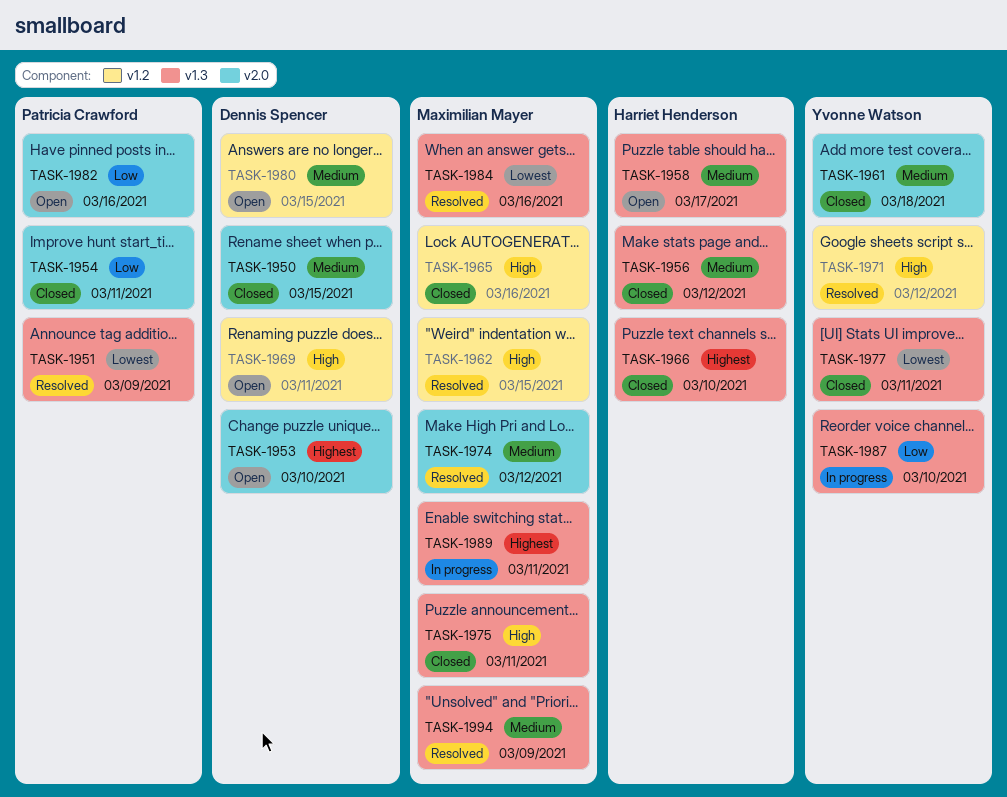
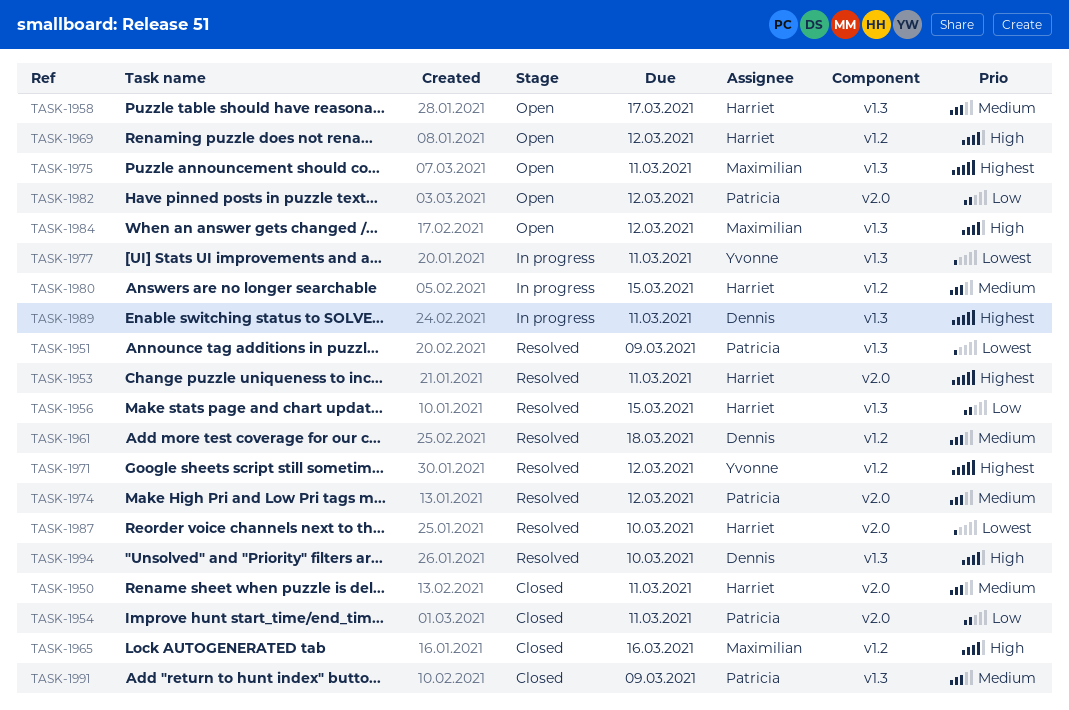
TASK-1950, owner: Dennis Spencer -> Harriet Henderson
TASK-1950, due: Mar 15 -> Mar 11
TASK-1953, status: Open -> Resolved
TASK-1953, owner: Dennis Spencer -> Harriet Henderson
TASK-1953, due: Mar 10 -> Mar 11
TASK-1956, status: Closed -> Resolved
TASK-1956, priority: Medium -> Low
TASK-1956, due: Mar 12 -> Mar 15
TASK-1961, status: Closed -> Resolved
TASK-1961, owner: Yvonne Watson -> Dennis Spencer
TASK-1961, label: v2.0 -> v1.2
TASK-1962: present -> none
TASK-1966: present -> none
TASK-1969, owner: Dennis Spencer -> Harriet Henderson
TASK-1969, due: Mar 11 -> Mar 12
TASK-1971, priority: High -> Highest
TASK-1974, owner: Maximilian Mayer -> Patricia Crawford
TASK-1975, status: Closed -> Open
TASK-1975, priority: High -> Highest
TASK-1977, status: Closed -> In progress
TASK-1980, status: Open -> In progress
TASK-1980, owner: Dennis Spencer -> Harriet Henderson
TASK-1982, due: Mar 16 -> Mar 12
TASK-1984, status: Resolved -> Open
TASK-1984, priority: Lowest -> High
TASK-1984, due: Mar 16 -> Mar 12
TASK-1987, status: In progress -> Resolved
TASK-1987, owner: Yvonne Watson -> Harriet Henderson
TASK-1987, priority: Low -> Lowest
TASK-1987, label: v1.3 -> v2.0
TASK-1989, owner: Maximilian Mayer -> Dennis Spencer
TASK-1991: none -> present
TASK-1994, owner: Maximilian Mayer -> Dennis Spencer
TASK-1994, priority: Medium -> High
TASK-1994, due: Mar 9 -> Mar 10

